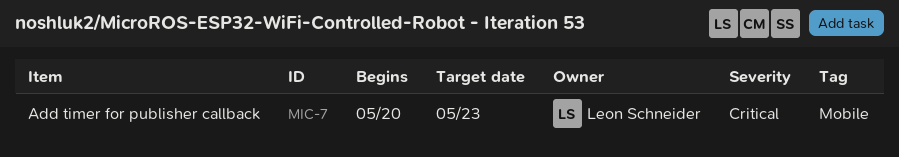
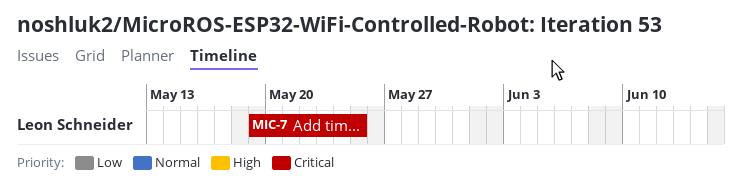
MIC-7, start: May 20 -> May 19
MIC-7, due: May 23 -> May 25

